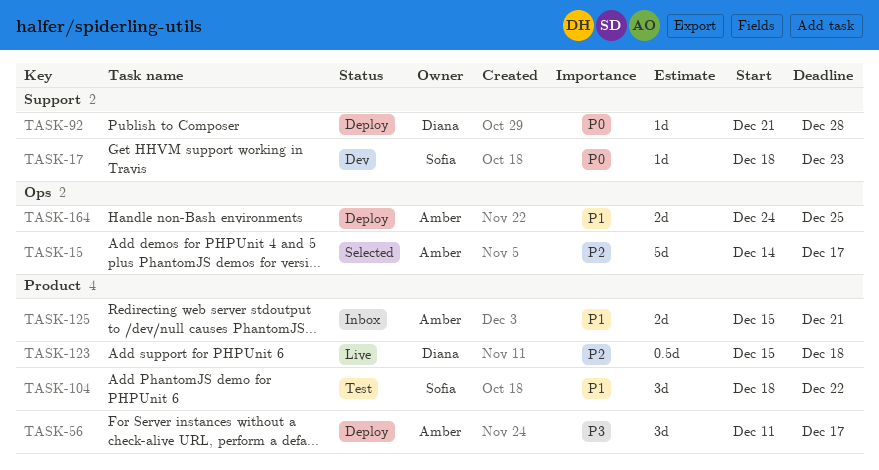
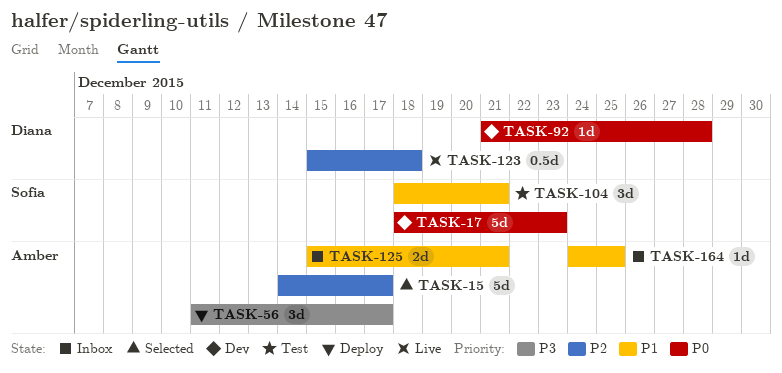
TASK-17, estimate: 1d -> 5d
TASK-92, status: Deploy -> Dev
TASK-104, due: Dec 22 -> Dec 21
TASK-164, status: Deploy -> Inbox
TASK-164, estimate: 2d -> 1d

